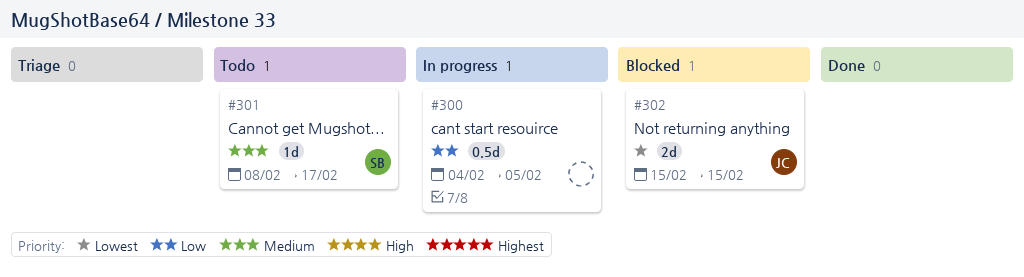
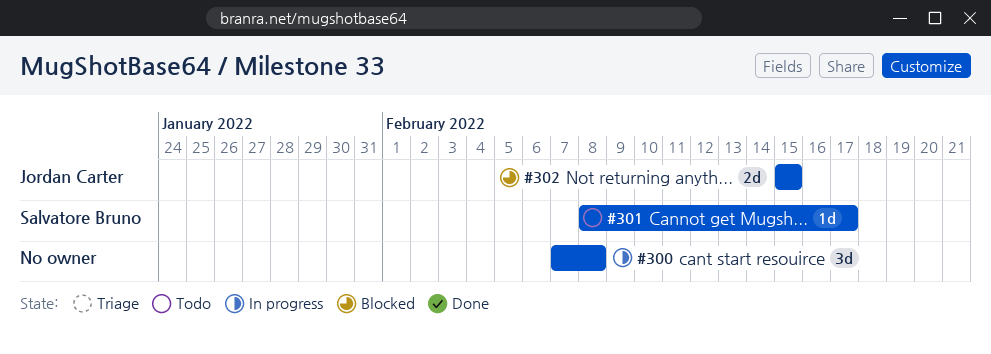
#300, estimate: 0.5d -> 3d
#300, start: Feb 4 -> Feb 7
#300, due: Feb 5 -> Feb 8

